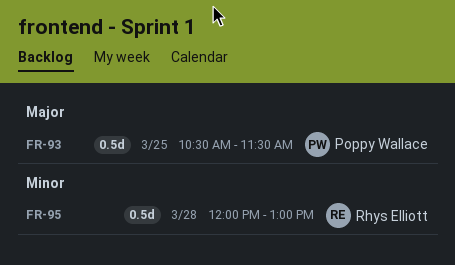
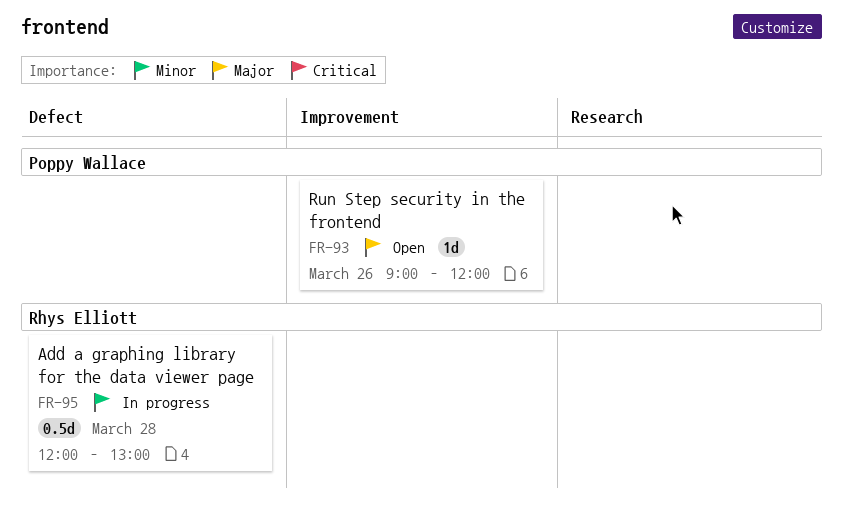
FR-93, estimate: 0.5d -> 1d
FR-93, day: Mar 25 -> Mar 26
FR-93, begins: 10:30 -> 09:00
FR-93, ends: 11:30 -> 12:00

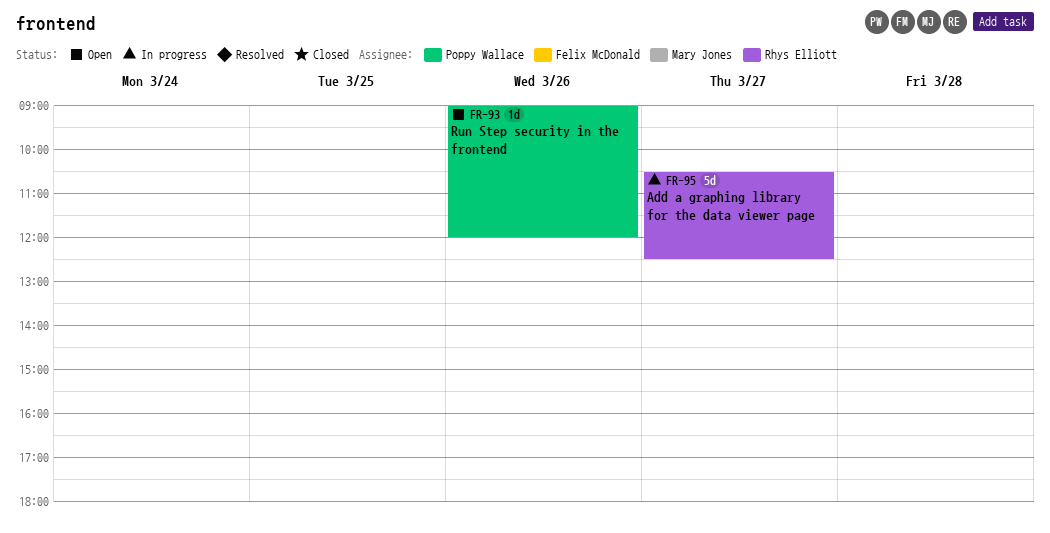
FR-95, estimate: 0.5d -> 5d
FR-95, day: Mar 28 -> Mar 27
FR-95, begins: 12:00 -> 10:30
FR-95, ends: 13:00 -> 12:30

